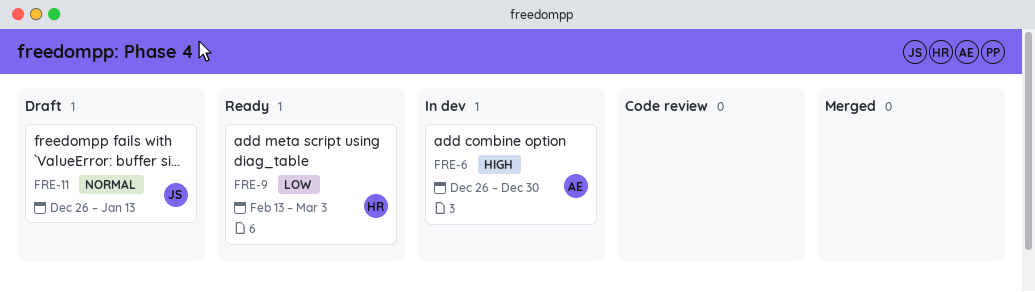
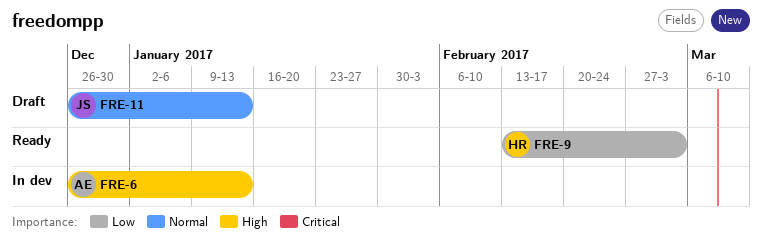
FRE-6, due: Dec 30 -> Jan 13

